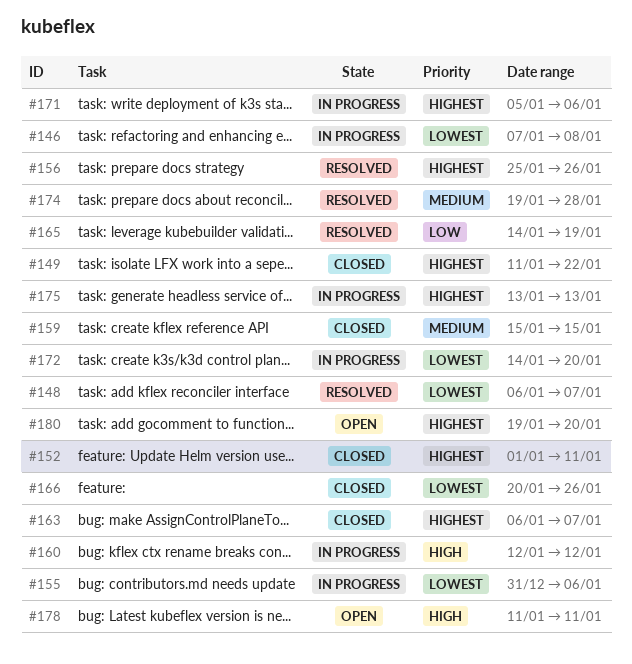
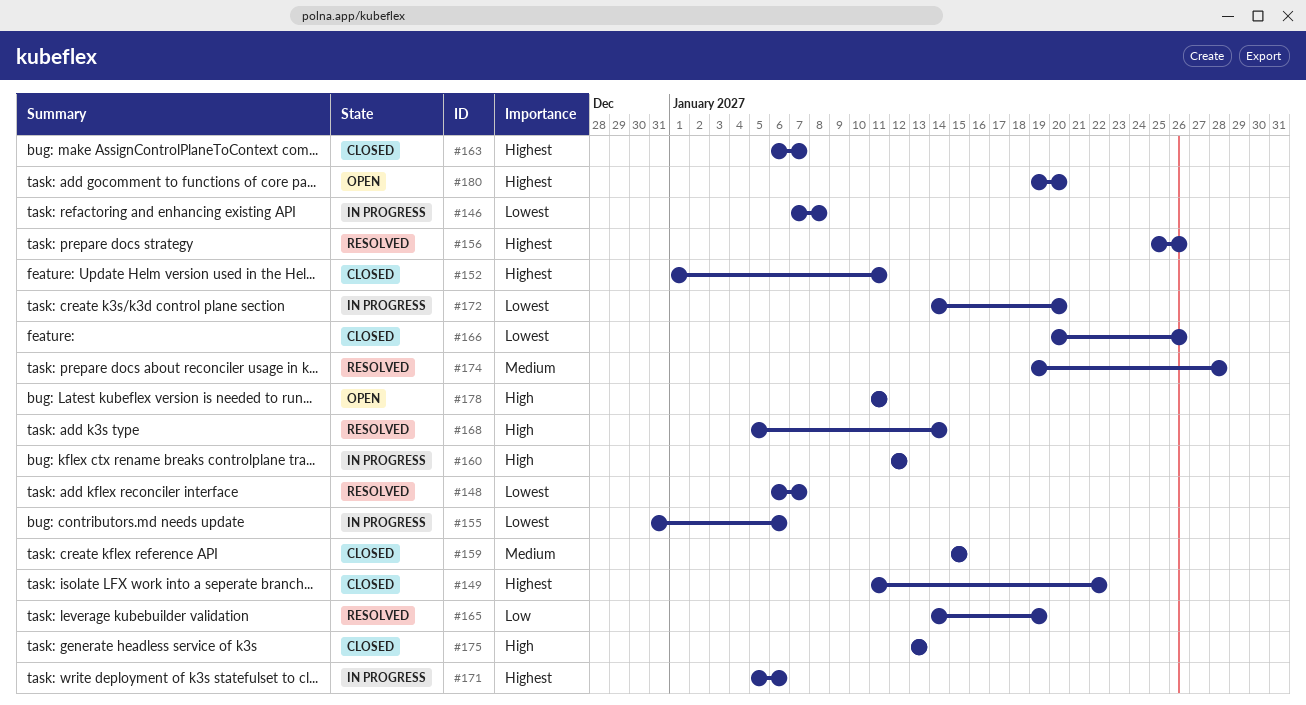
#168: none -> present
#175, status: In progress -> Closed
#175, priority: Highest -> High

